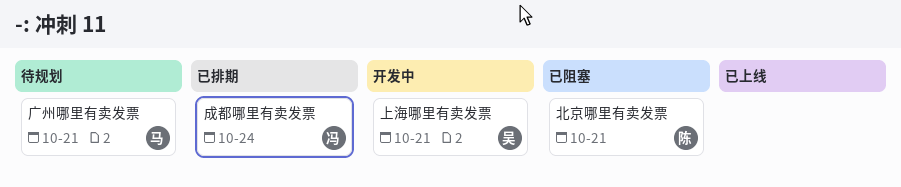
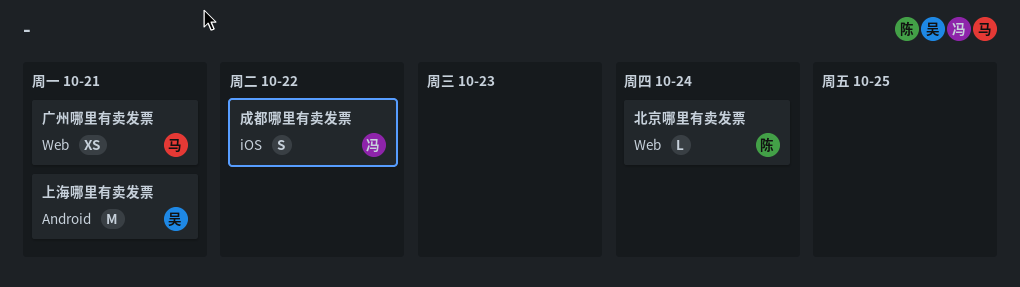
北京哪里有卖发票, due: Oct 21 -> Oct 24
成都哪里有卖发票, due: Oct 24 -> Oct 22

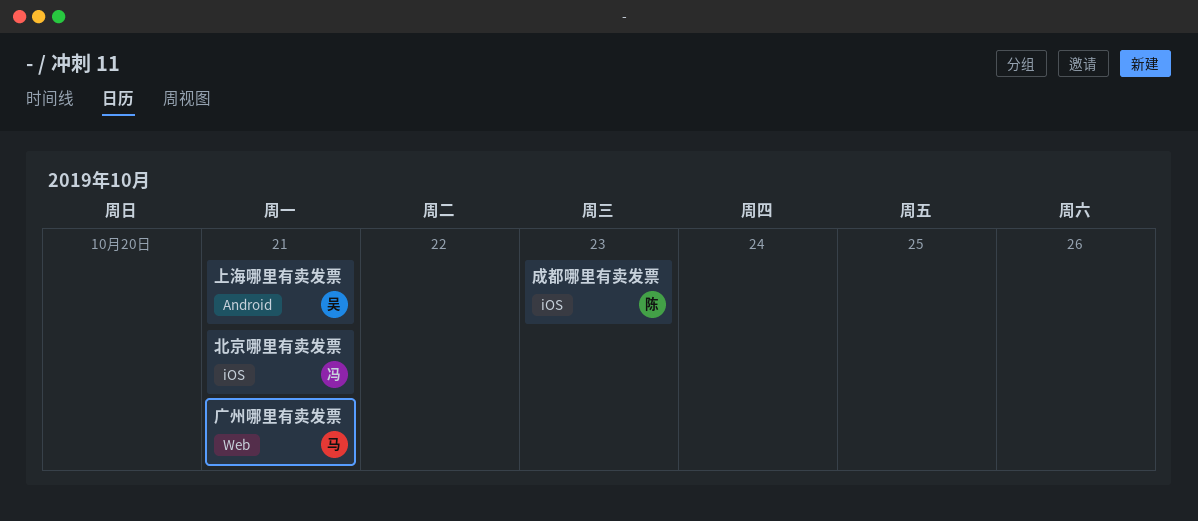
北京哪里有卖发票, owner: 陈 -> 冯
北京哪里有卖发票, label: Web -> iOS
北京哪里有卖发票, due: Oct 24 -> Oct 21
成都哪里有卖发票, owner: 冯 -> 陈
成都哪里有卖发票, due: Oct 22 -> Oct 23

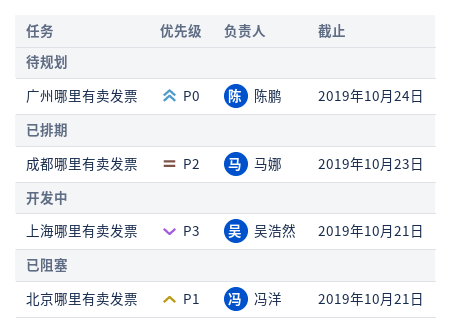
广州哪里有卖发票, owner: 马娜 -> 陈鹏
广州哪里有卖发票, due: Oct 21 -> Oct 24
成都哪里有卖发票, owner: 陈鹏 -> 马娜

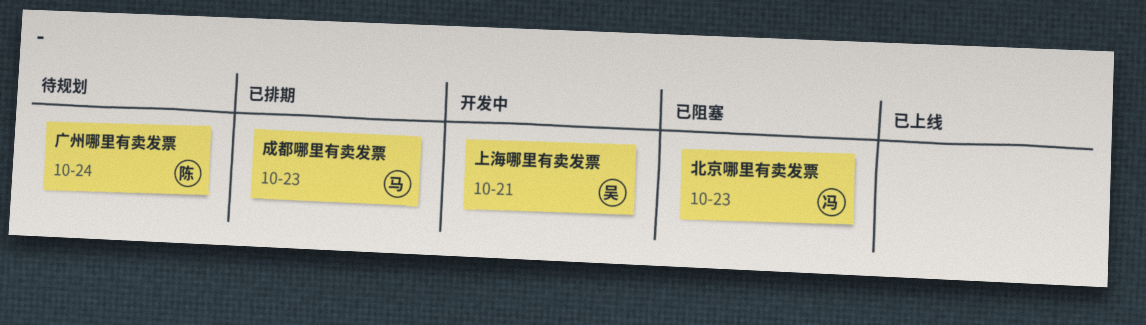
北京哪里有卖发票, due: Oct 21 -> Oct 23

